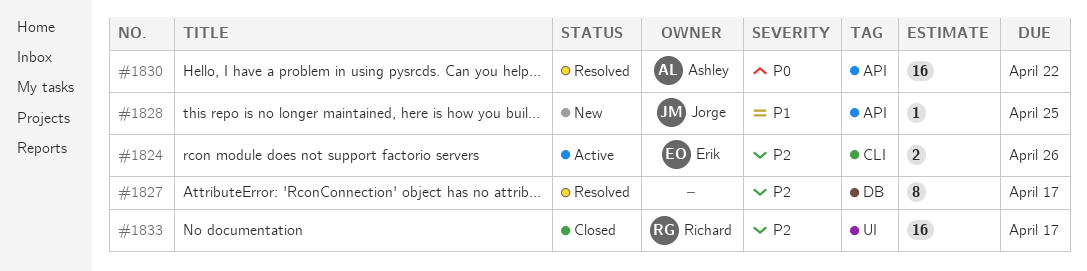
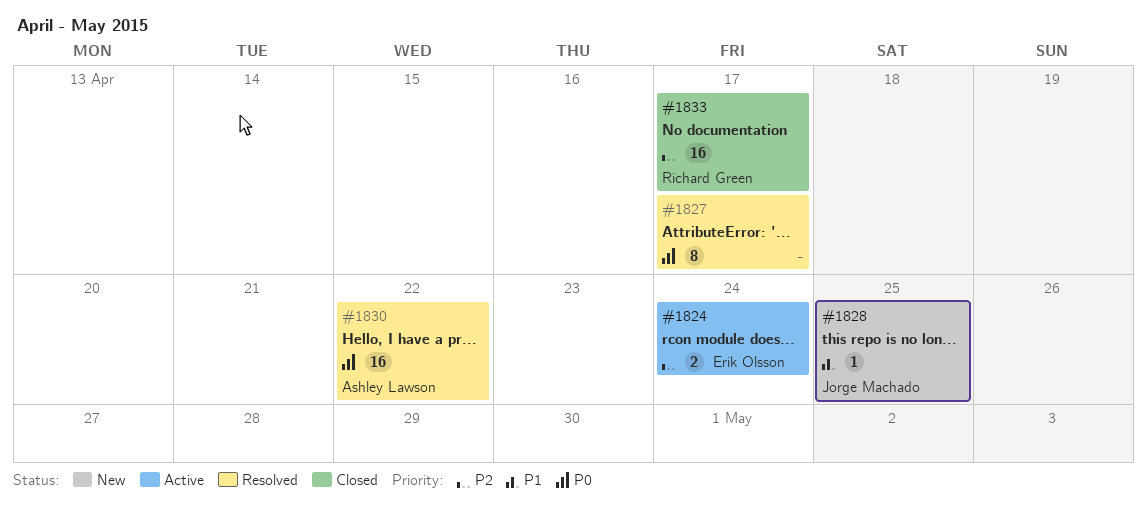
#1824, due: Apr 26 -> Apr 24
#1827, priority: P2 -> P0

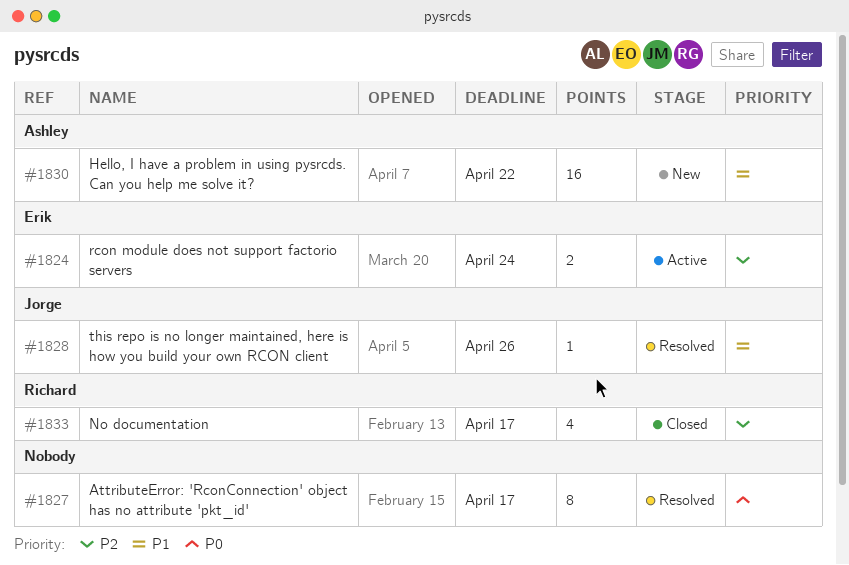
#1828, status: New -> Resolved
#1828, due: Apr 25 -> Apr 26
#1830, status: Resolved -> New
#1830, priority: P0 -> P1
#1833, estimate: 16 -> 4

